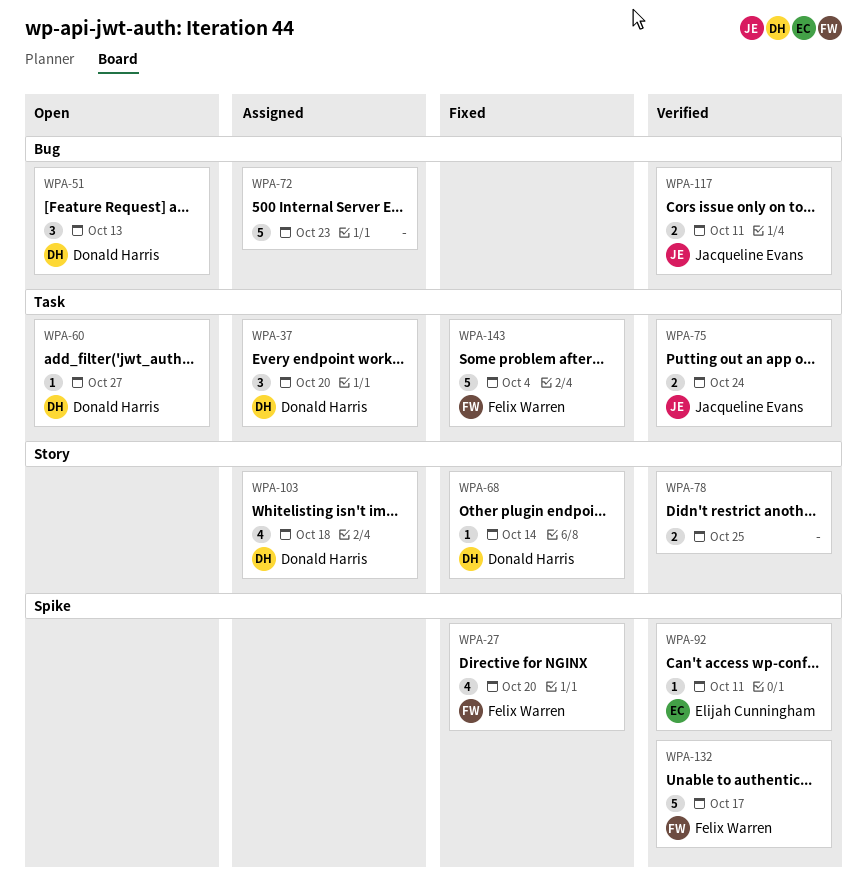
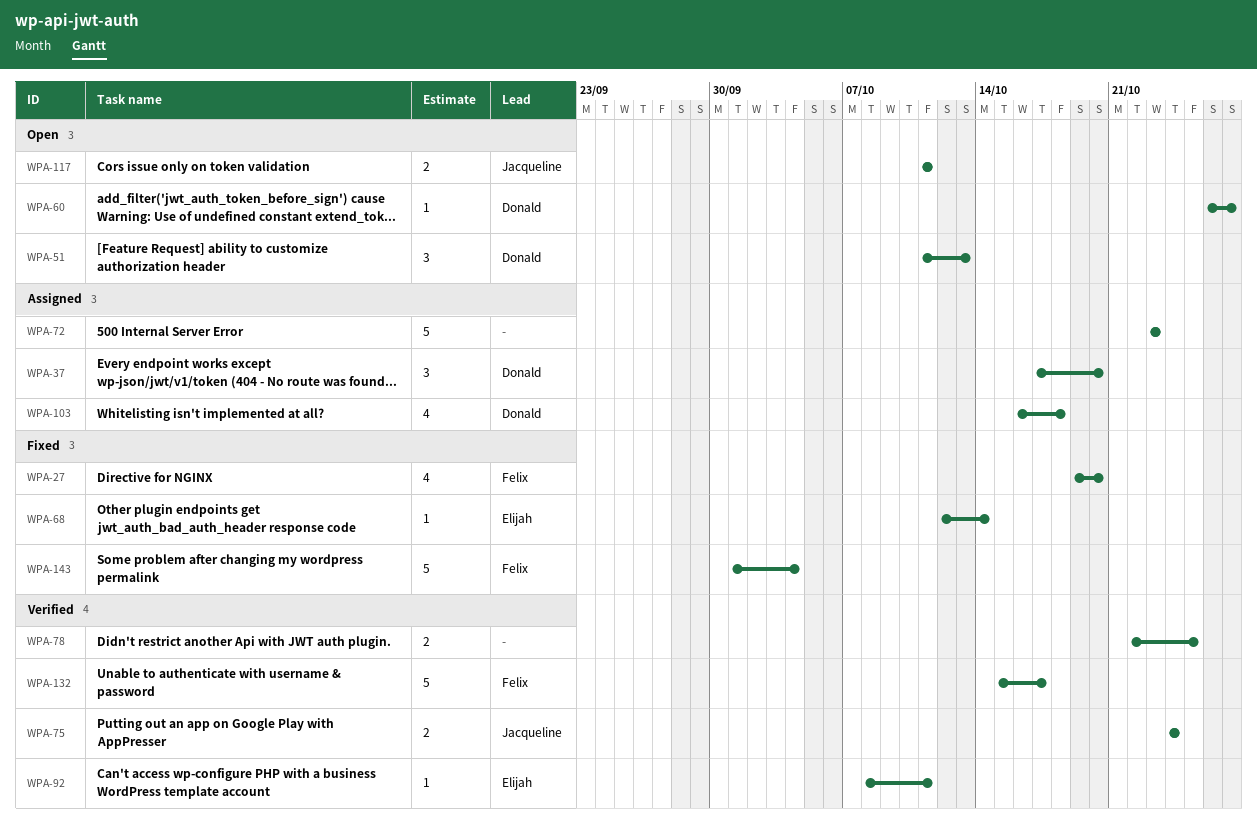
WPA-68, owner: Donald Harris -> Elijah Cunningham
WPA-117, status: Verified -> Open

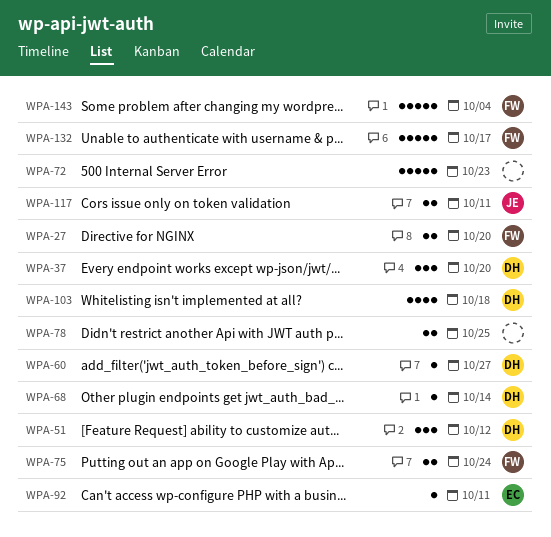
WPA-27, estimate: 4 -> 2
WPA-51, due: Oct 13 -> Oct 12
WPA-68, owner: Elijah -> Donald
WPA-75, owner: Jacqueline -> Felix

